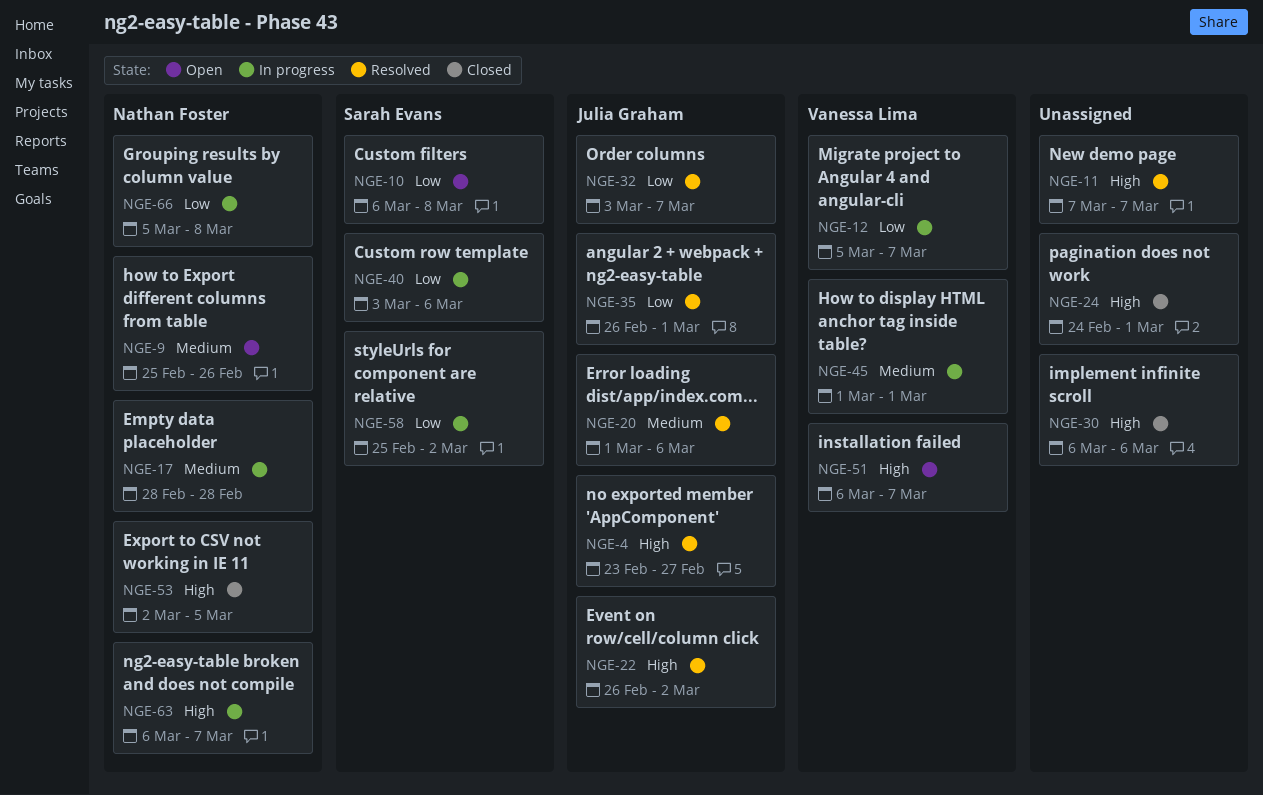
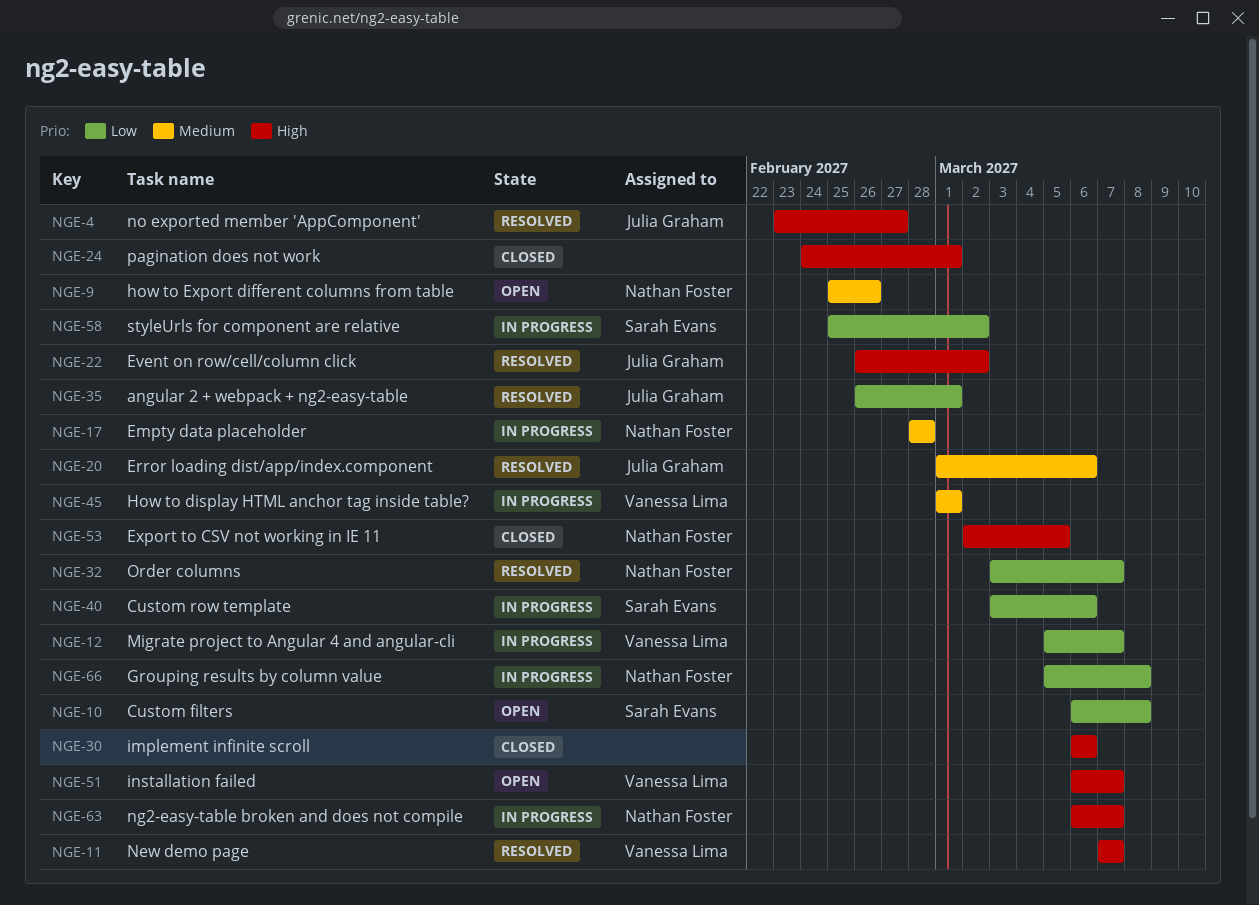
NGE-11, owner: none -> Vanessa Lima
NGE-32, owner: Julia Graham -> Nathan Foster

